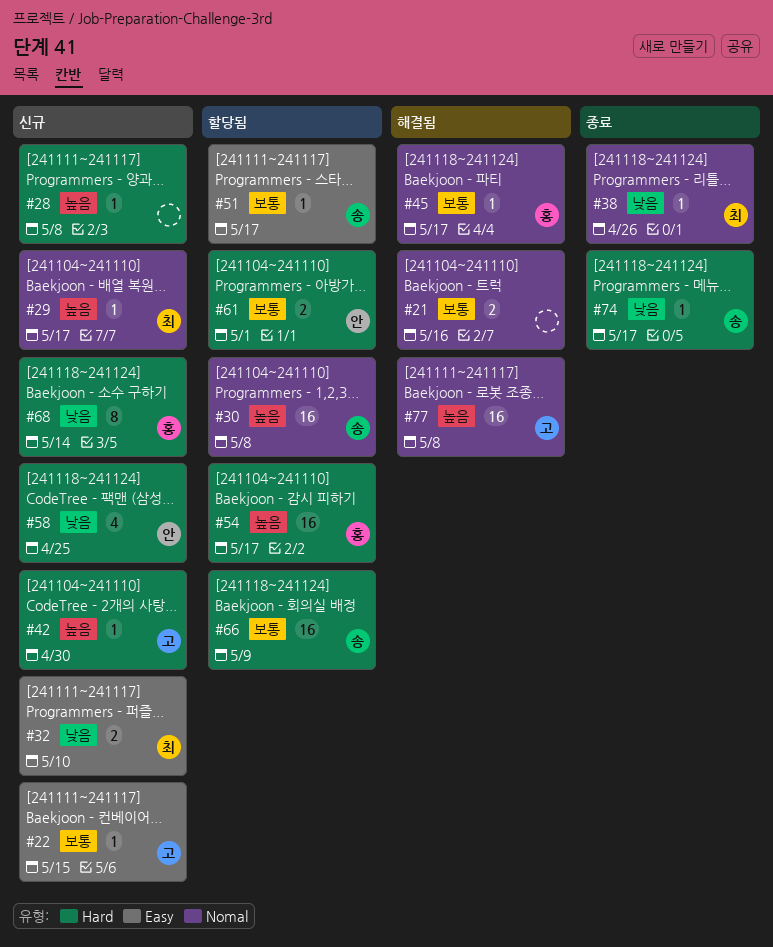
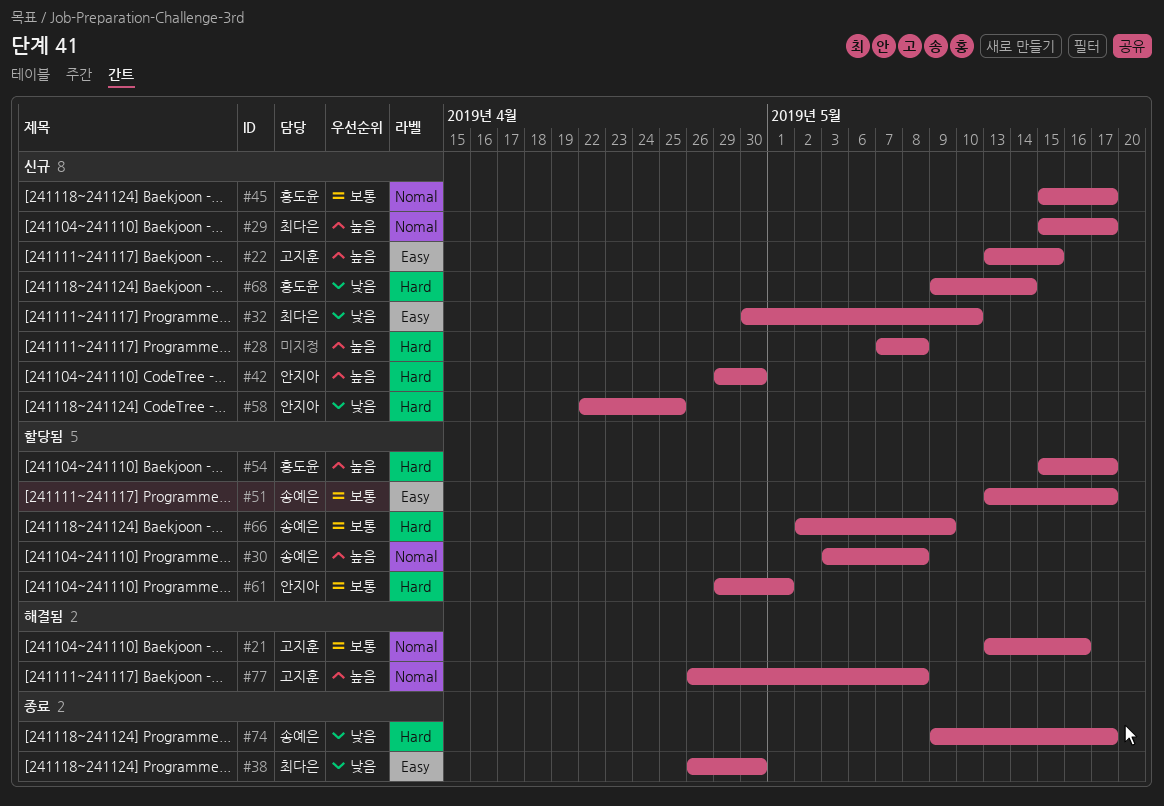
#21, owner: none -> 고지훈
#22, priority: 보통 -> 높음
#38, label: Nomal -> Easy
#38, due: Apr 26 -> Apr 30
#42, owner: 고지훈 -> 안지아
#45, status: 해결됨 -> 신규

